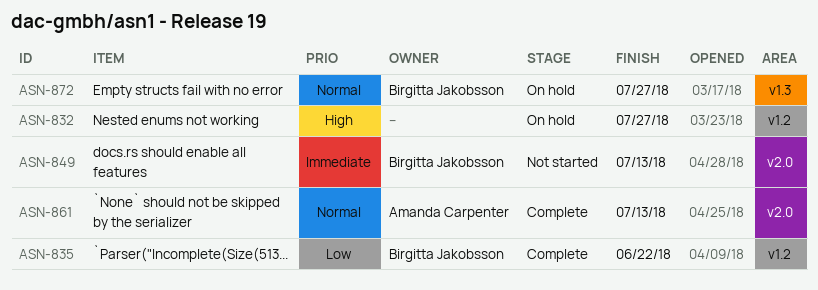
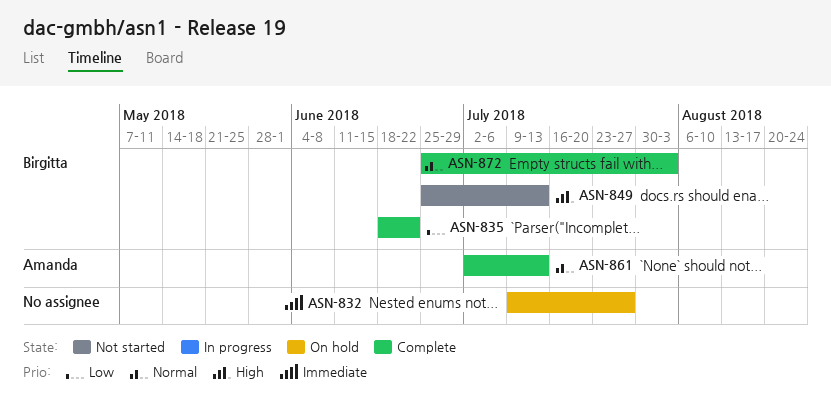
ASN-832, priority: High -> Immediate
ASN-849, priority: Immediate -> High
ASN-872, status: On hold -> Complete
ASN-872, due: Jul 27 -> Aug 3

